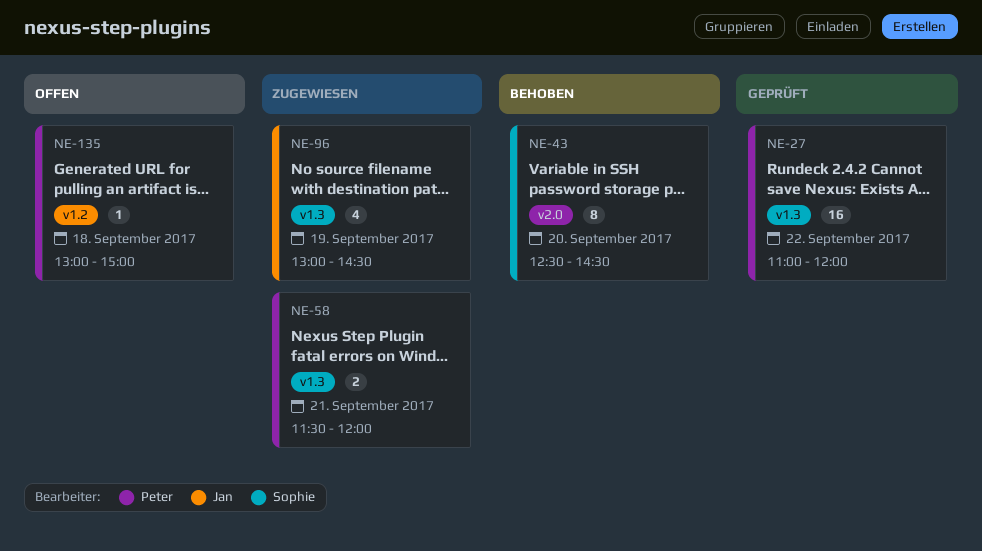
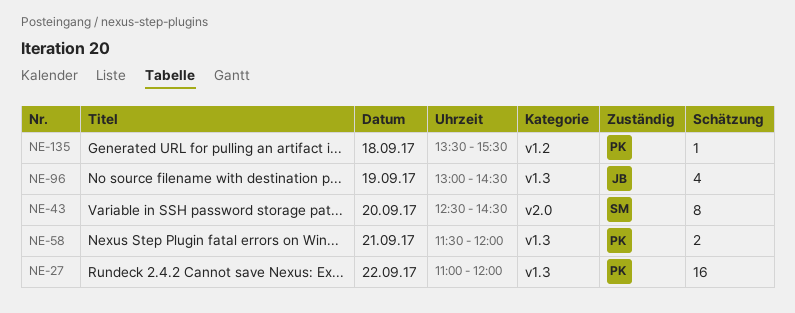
NE-135, begins: 13:00 -> 13:30
NE-135, ends: 15:00 -> 15:30

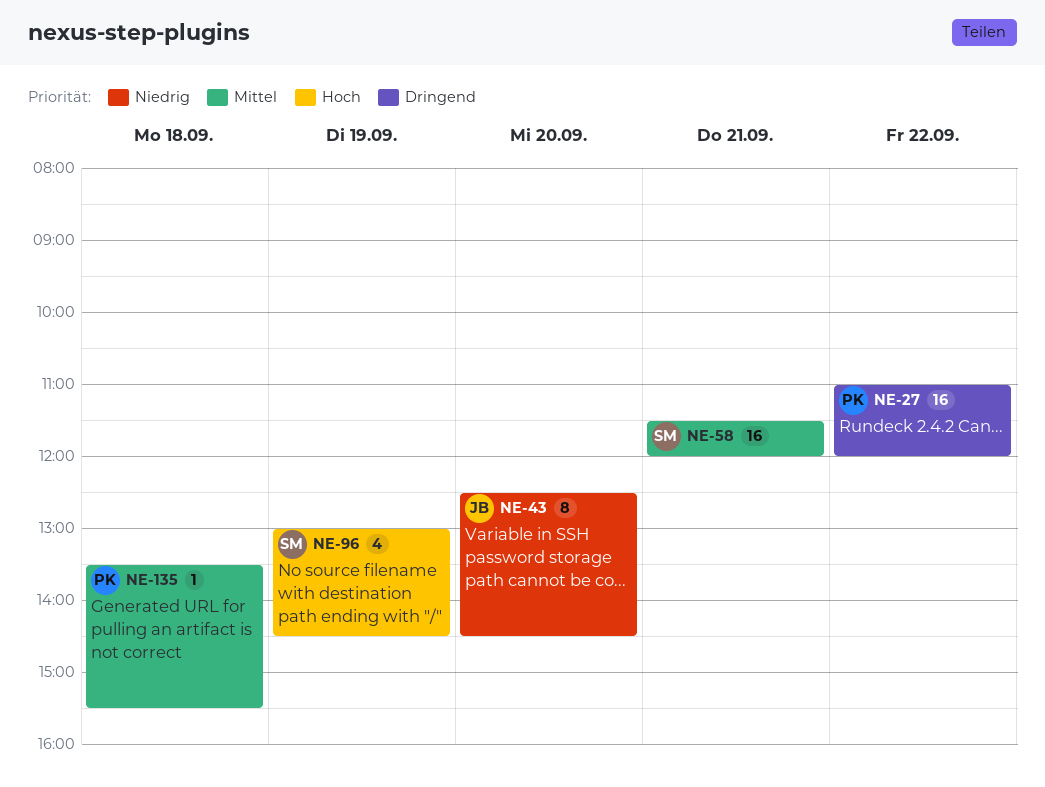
NE-43, owner: SM -> JB
NE-58, owner: PK -> SM
NE-58, estimate: 2 -> 16
NE-96, owner: JB -> SM

